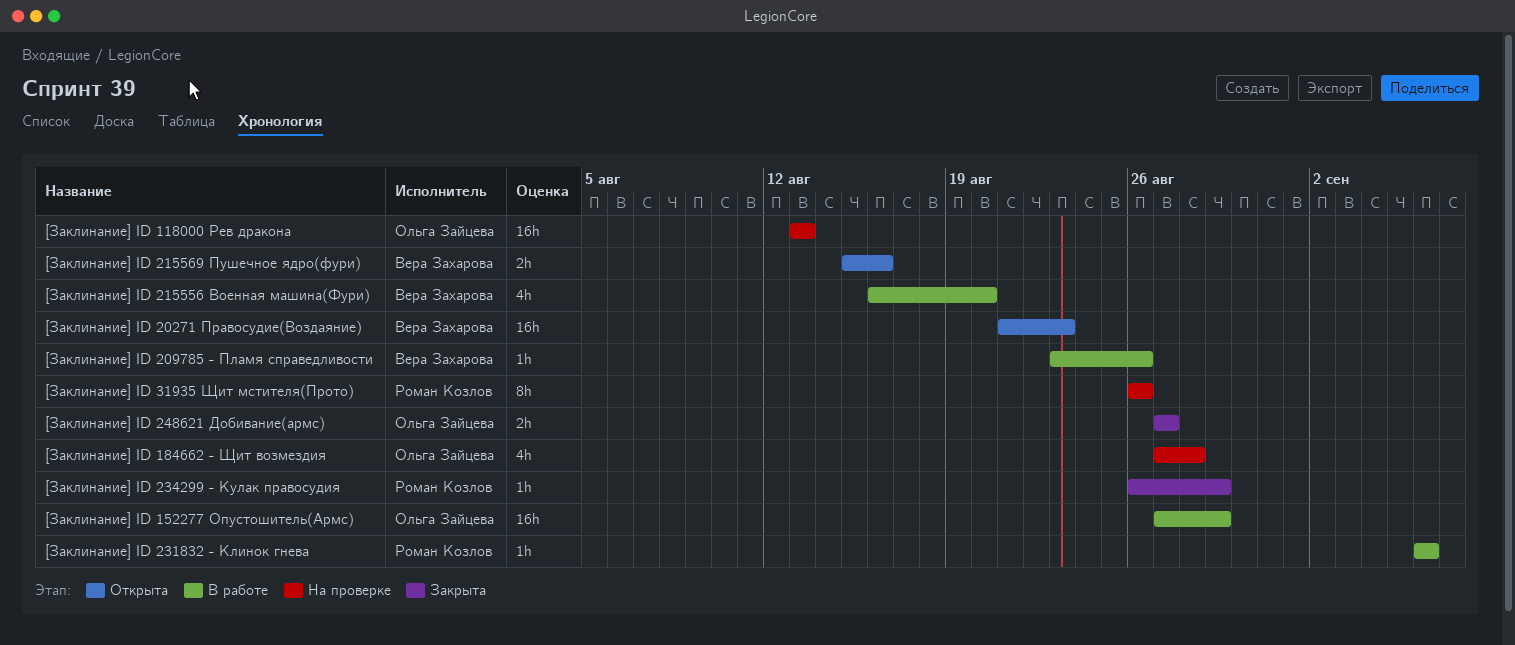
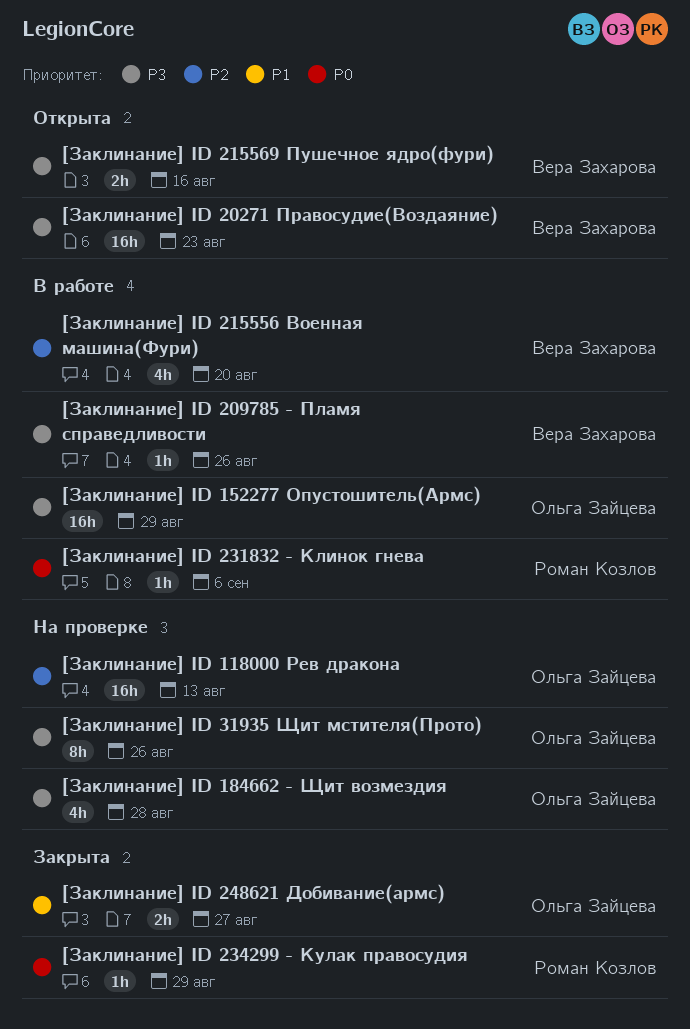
[Заклинание] ID 31935 Щит мстителя(Прото), owner: Роман Козлов -> Ольга Зайцева

